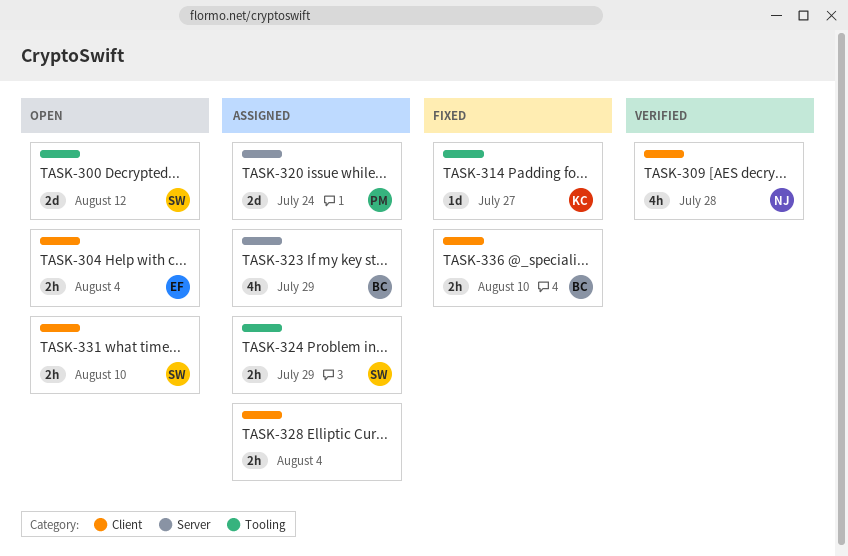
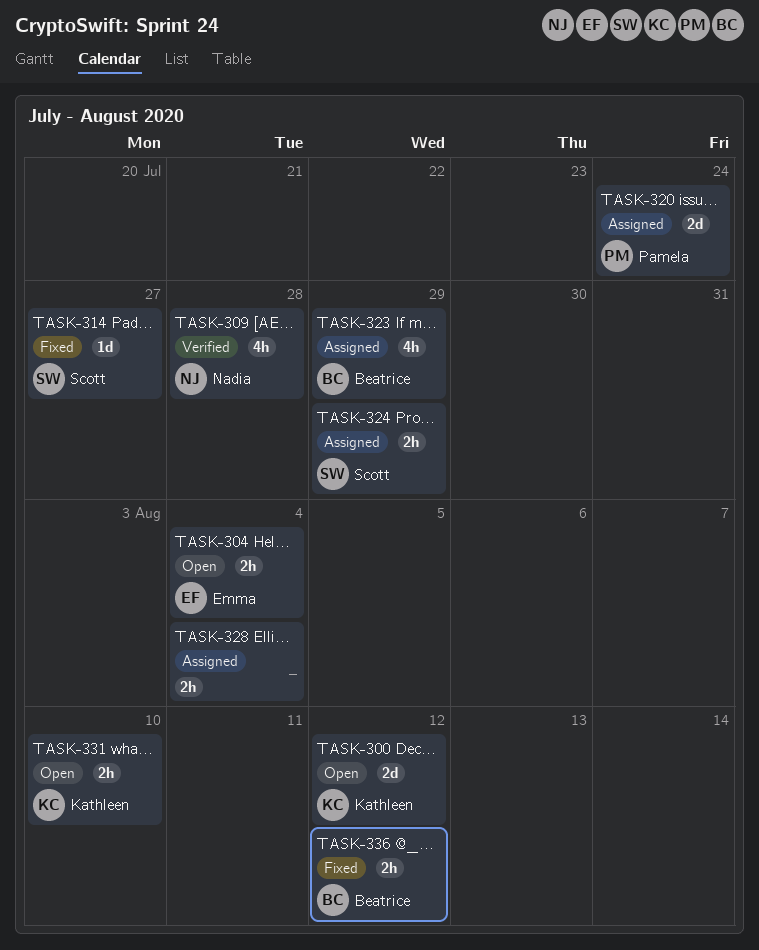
TASK-300, owner: Scott -> Kathleen
TASK-314, owner: Kathleen -> Scott
TASK-331, owner: Scott -> Kathleen
TASK-336, due: Aug 10 -> Aug 12

